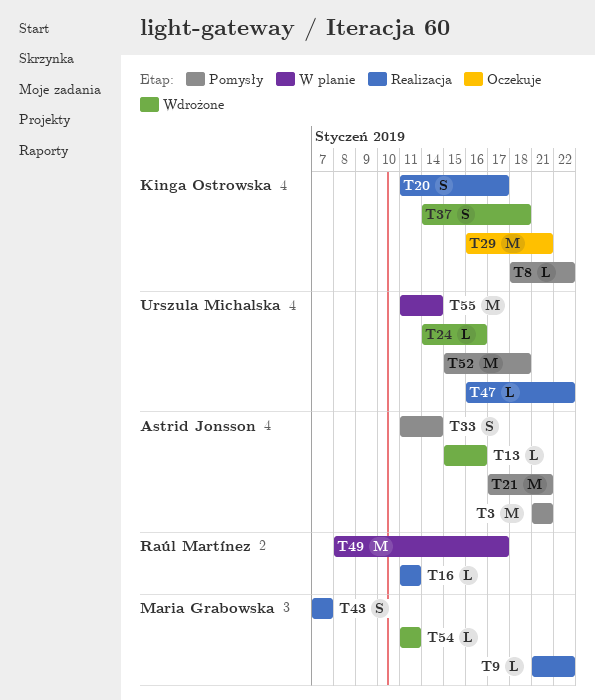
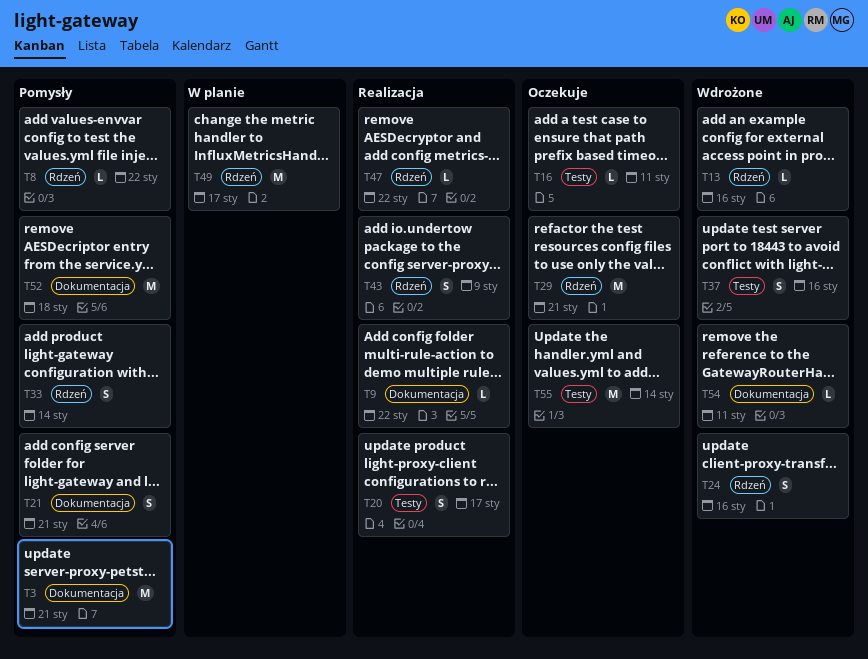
T16, status: Realizacja -> Oczekuje
T21, estimate: M -> S
T24, estimate: L -> S
T37, due: Jan 18 -> Jan 16
T43, due: Jan 7 -> Jan 9
T55, status: W planie -> Oczekuje

